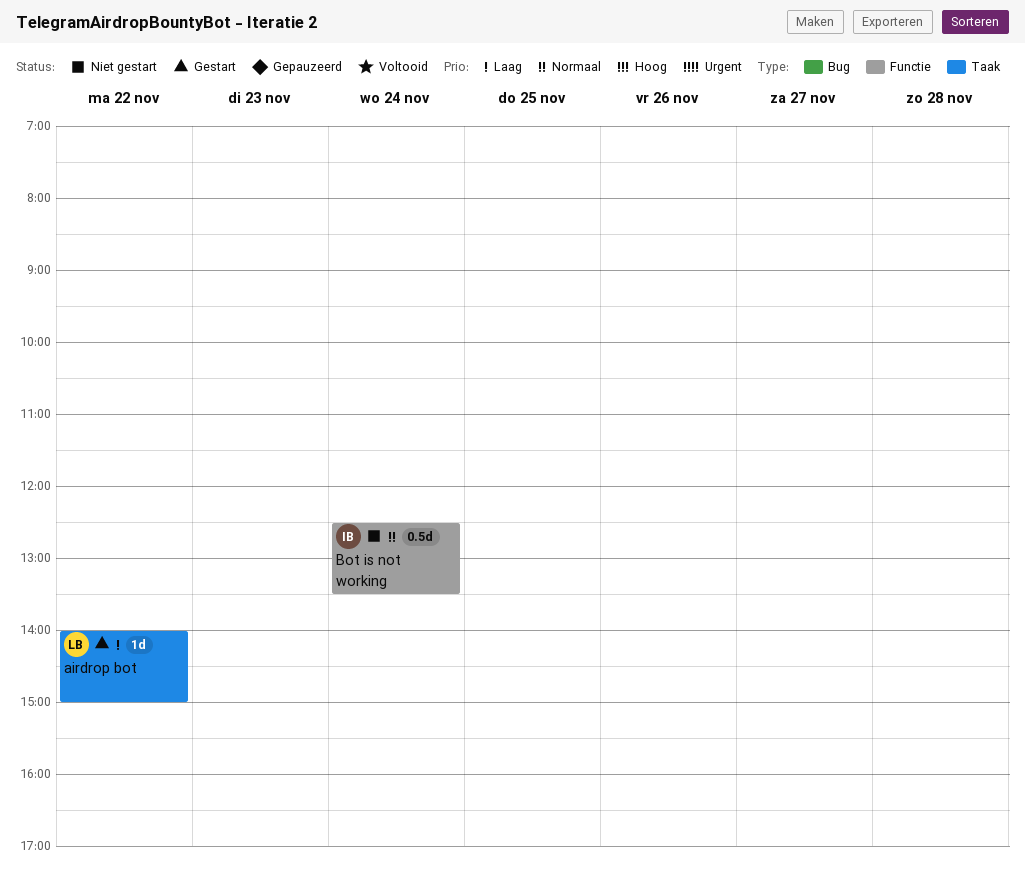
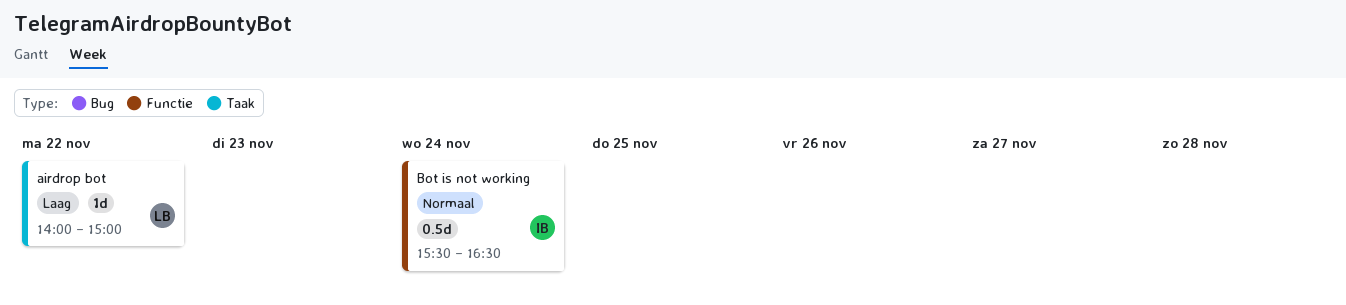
Bot is not working, begins: 12:30 -> 15:30
Bot is not working, ends: 13:30 -> 16:30

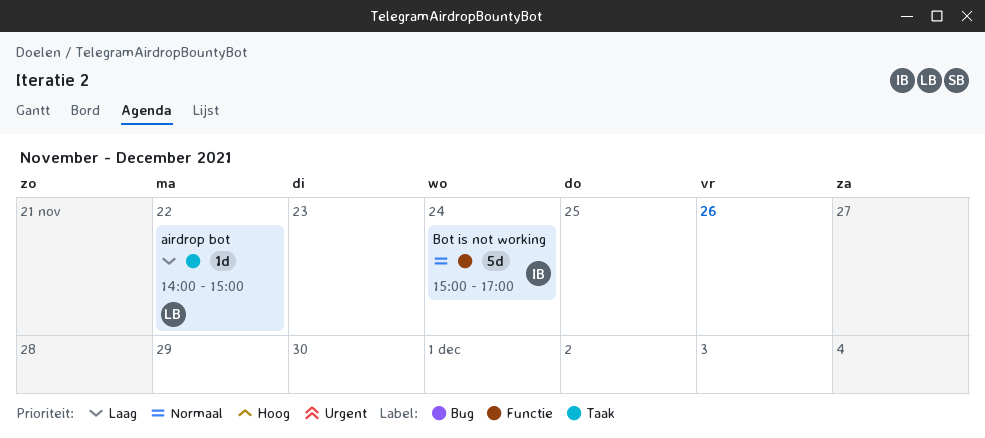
Bot is not working, estimate: 0.5d -> 5d
Bot is not working, begins: 15:30 -> 15:00
Bot is not working, ends: 16:30 -> 17:00

